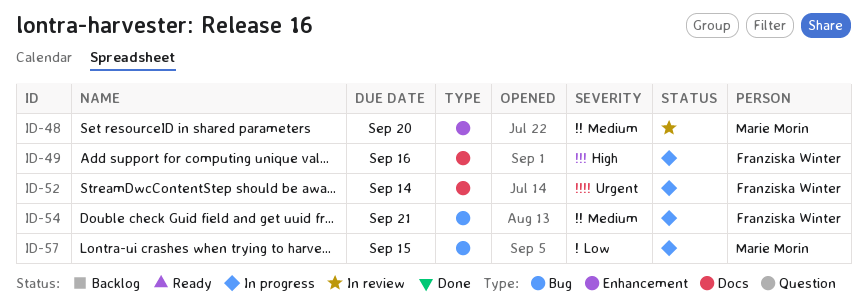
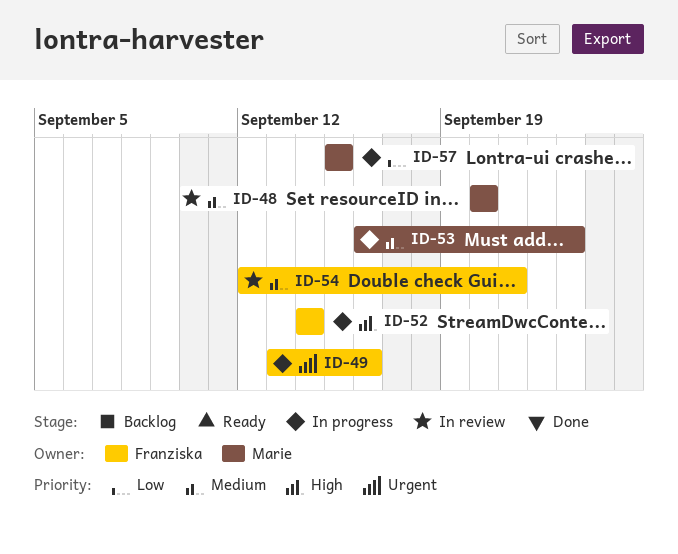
ID-49, priority: High -> Urgent
ID-52, priority: Urgent -> High
ID-53: none -> present
ID-54, status: In progress -> In review

